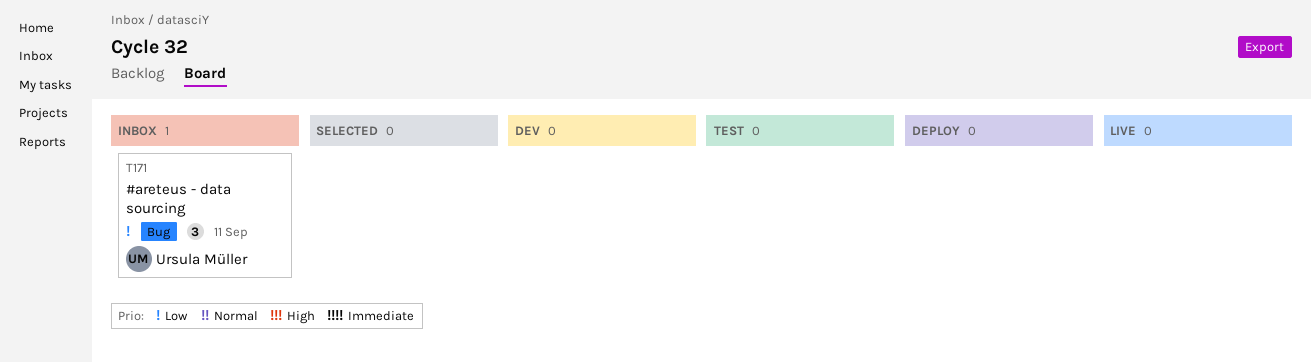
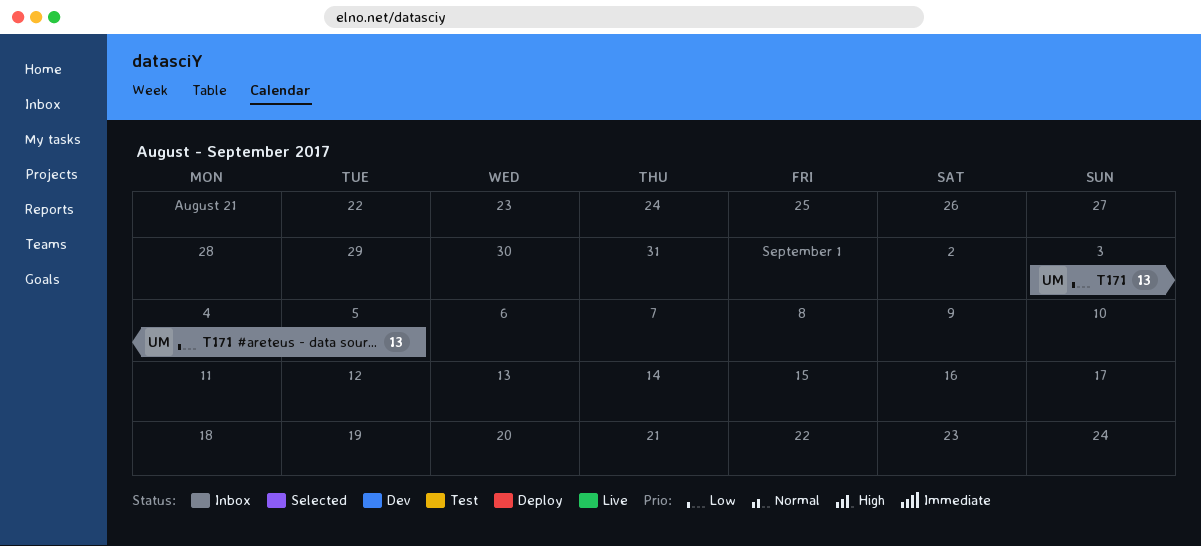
T171, estimate: 3 -> 13
T171, due: Sep 11 -> Sep 5

